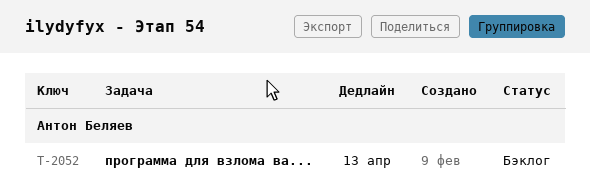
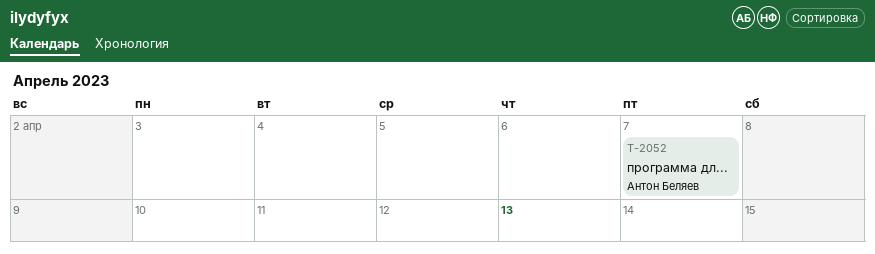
T-2052, due: Apr 13 -> Apr 7

